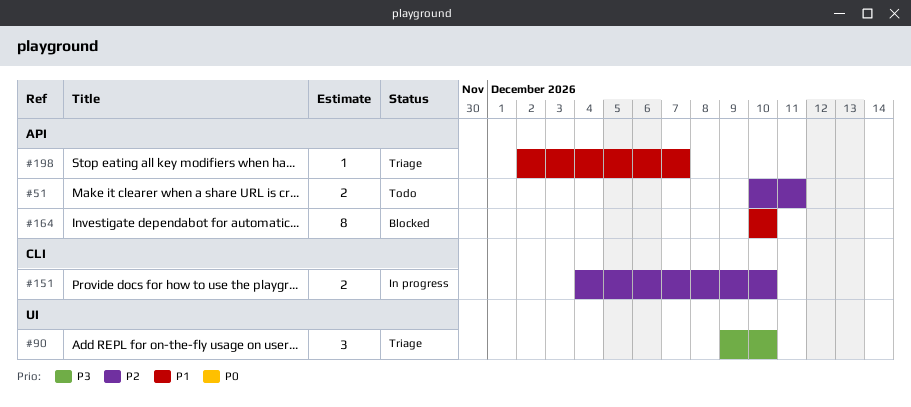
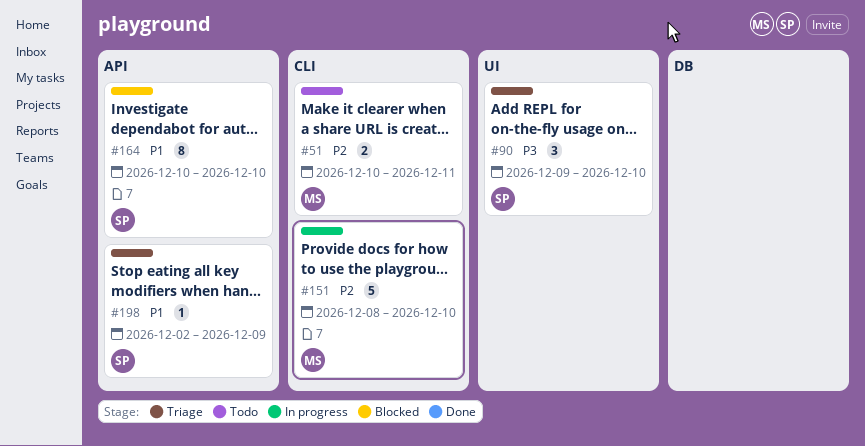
#51, label: API -> CLI
#151, estimate: 2 -> 5
#151, start: Dec 4 -> Dec 8
#198, due: Dec 7 -> Dec 9

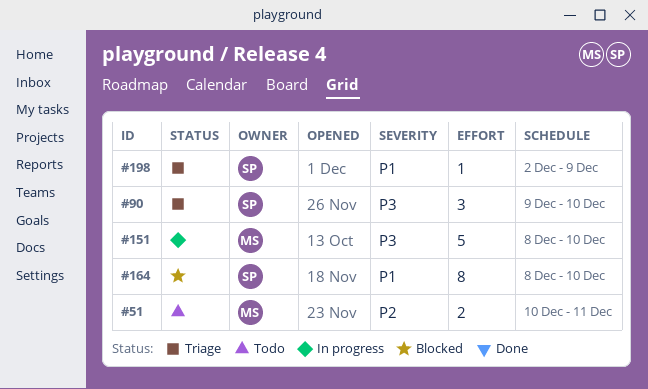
#151, priority: P2 -> P3
#164, start: Dec 10 -> Dec 8

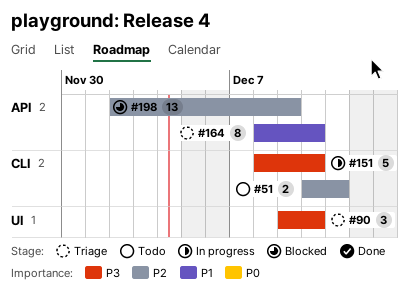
#164, status: Blocked -> Triage
#198, status: Triage -> Blocked
#198, priority: P1 -> P2
#198, estimate: 1 -> 13

